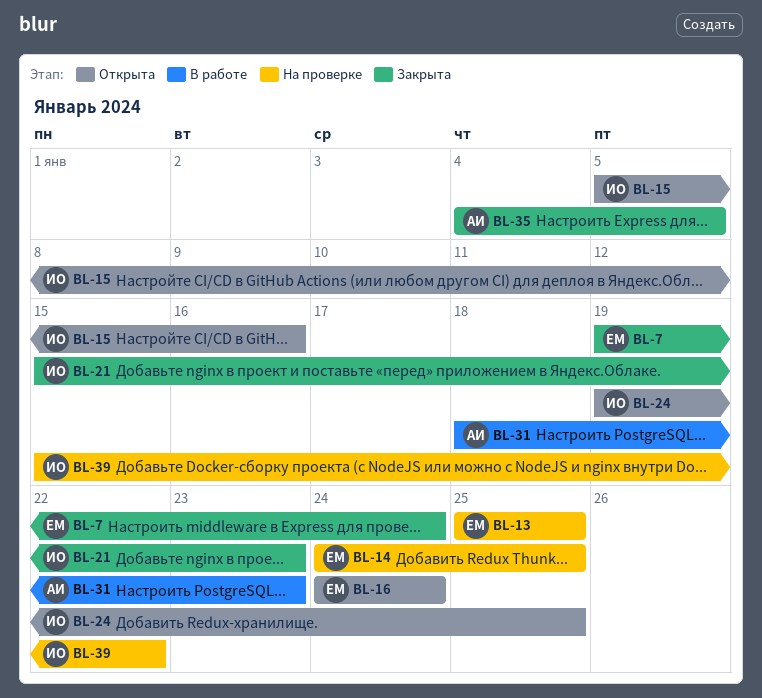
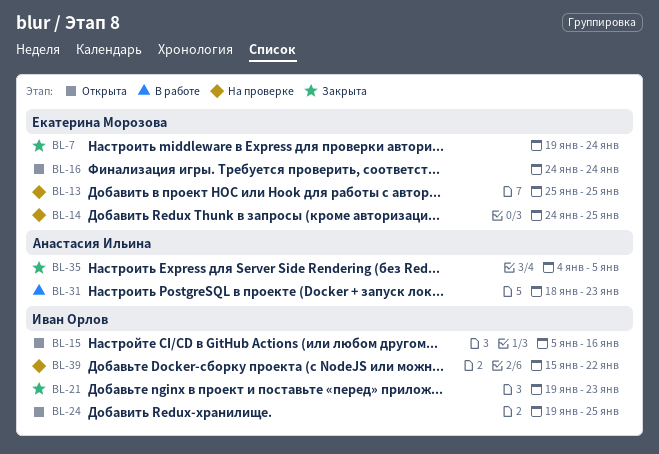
BL-21, start: Jan 15 -> Jan 19

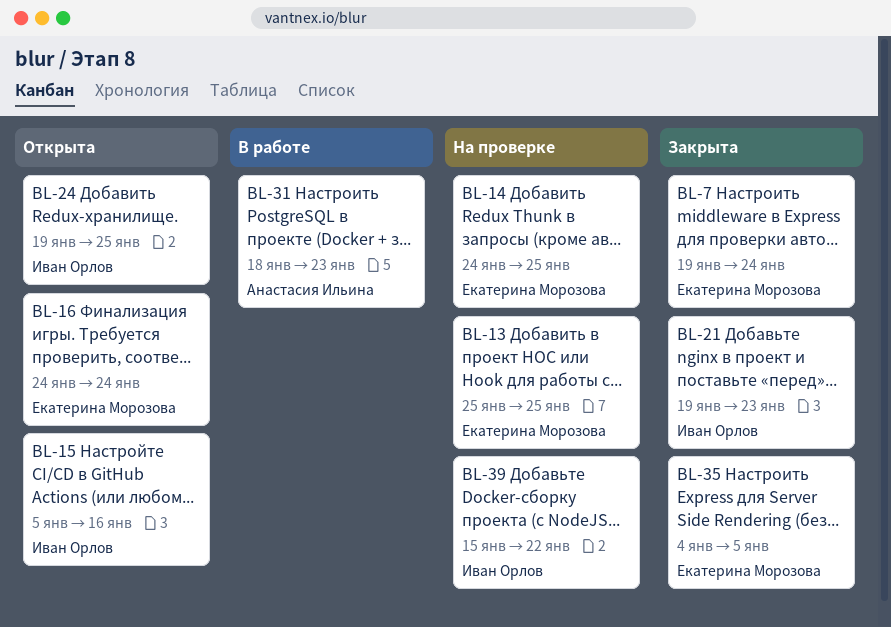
BL-35, owner: Анастасия Ильина -> Екатерина Морозова

